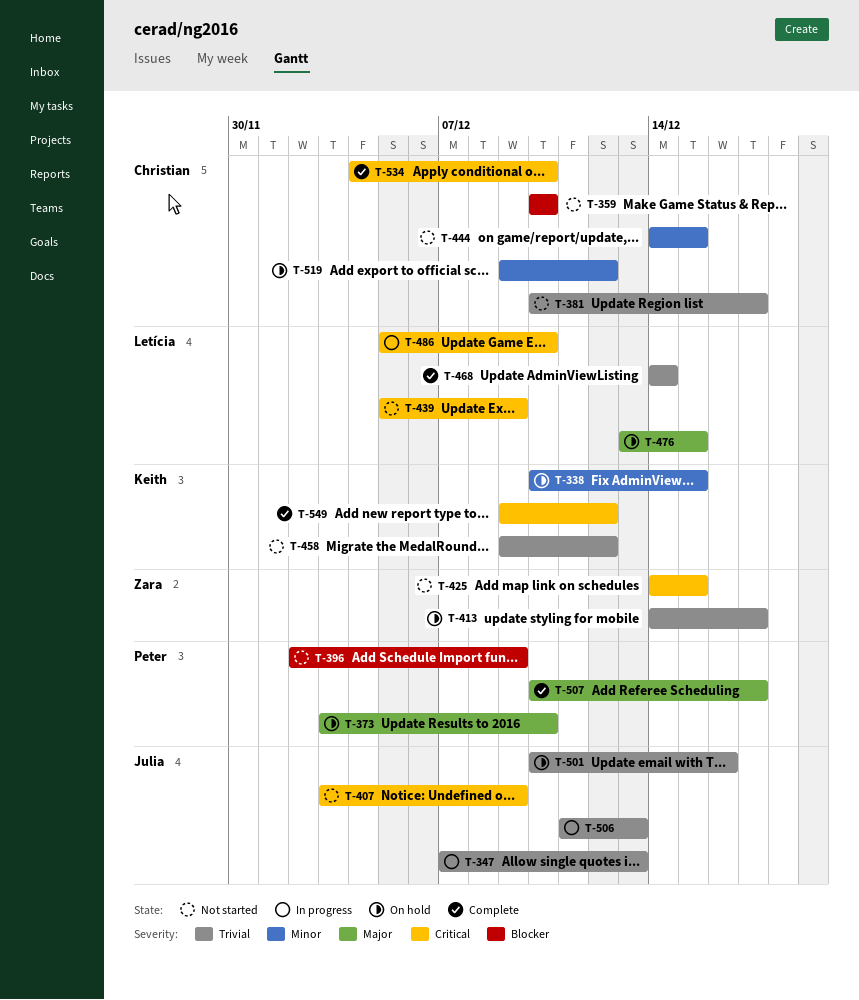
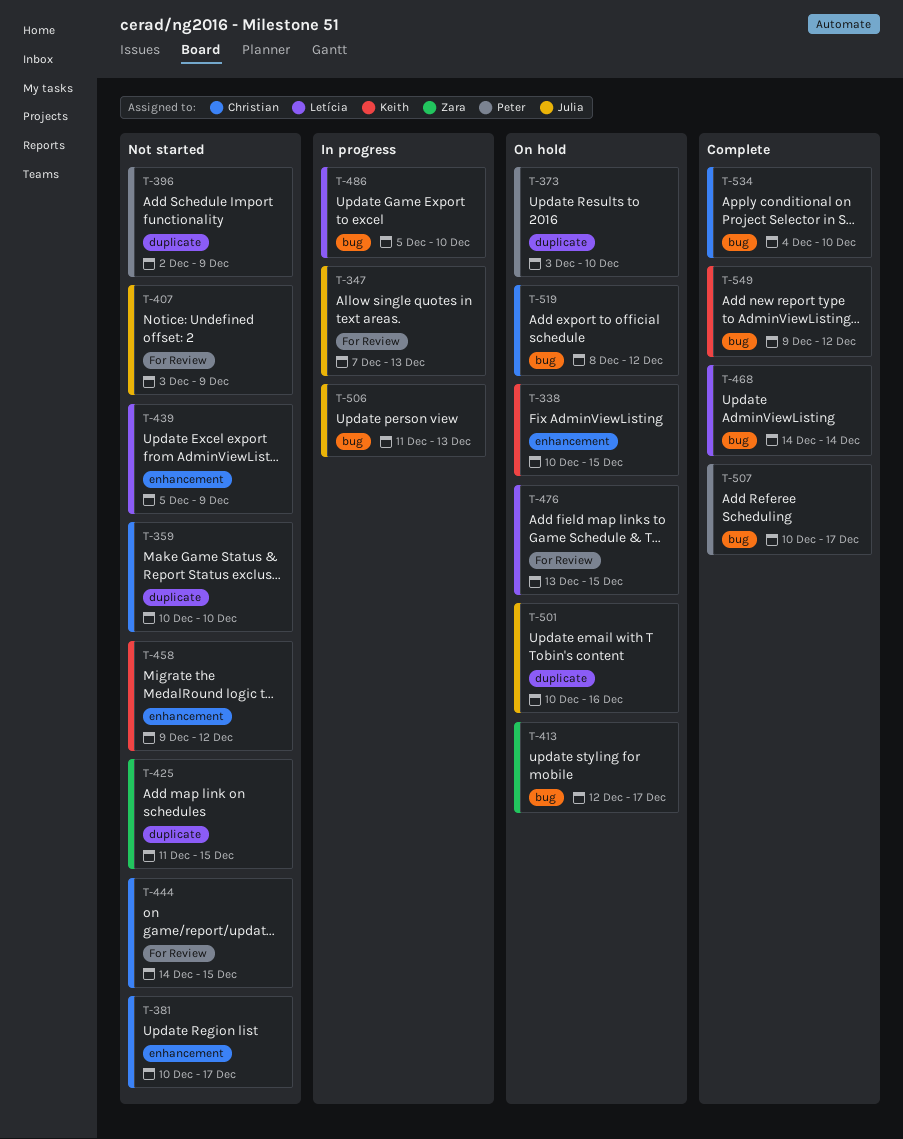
T-413, start: Dec 14 -> Dec 12
T-425, start: Dec 14 -> Dec 11
T-519, start: Dec 9 -> Dec 8

